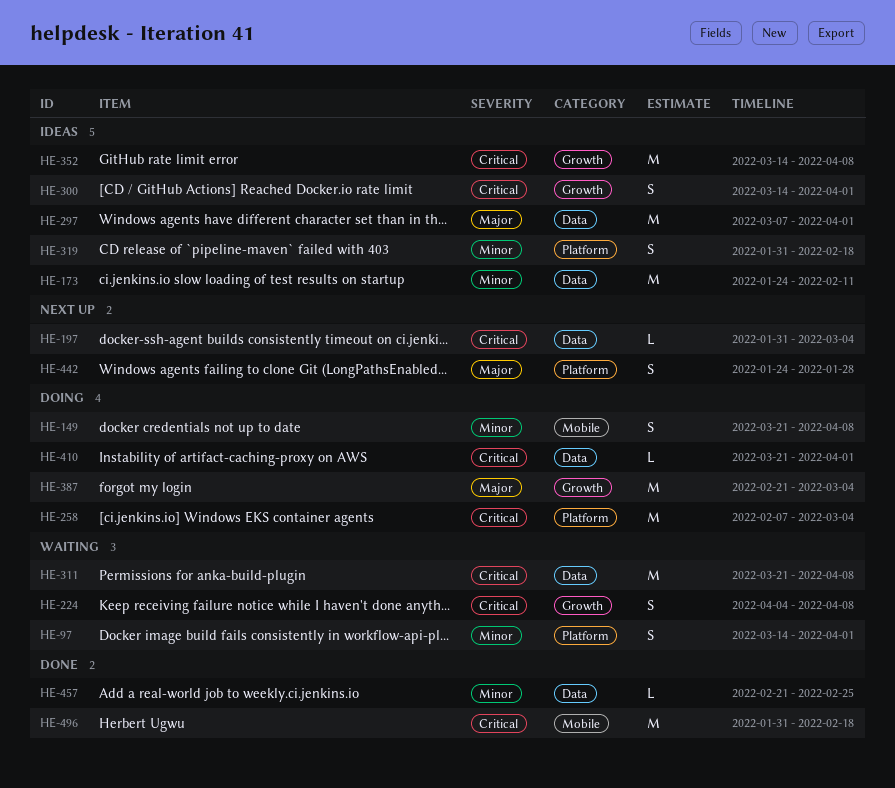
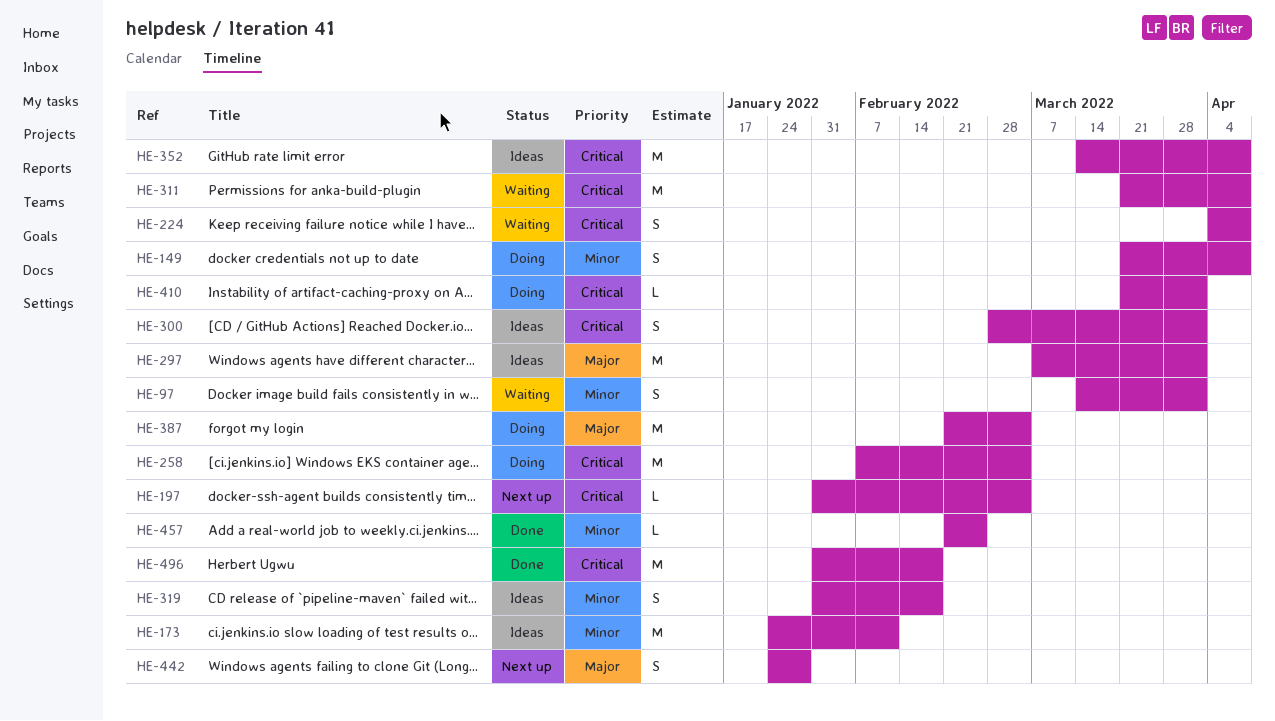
HE-300, start: Mar 14 -> Feb 28

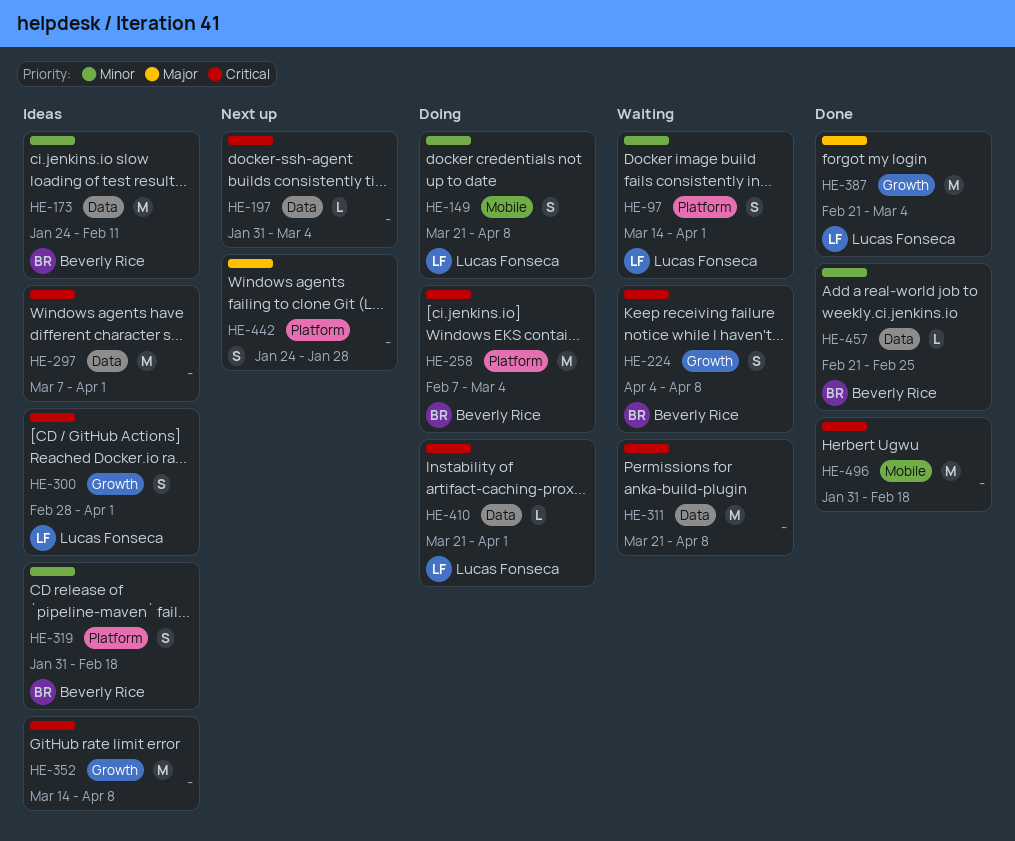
HE-297, priority: Major -> Critical
HE-387, status: Doing -> Done

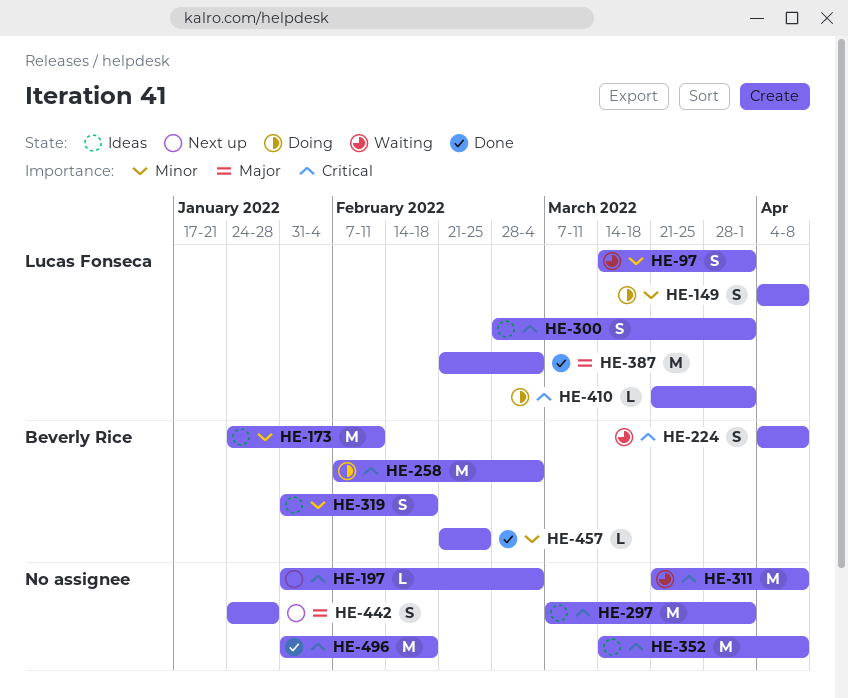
HE-149, start: Mar 21 -> Apr 4

